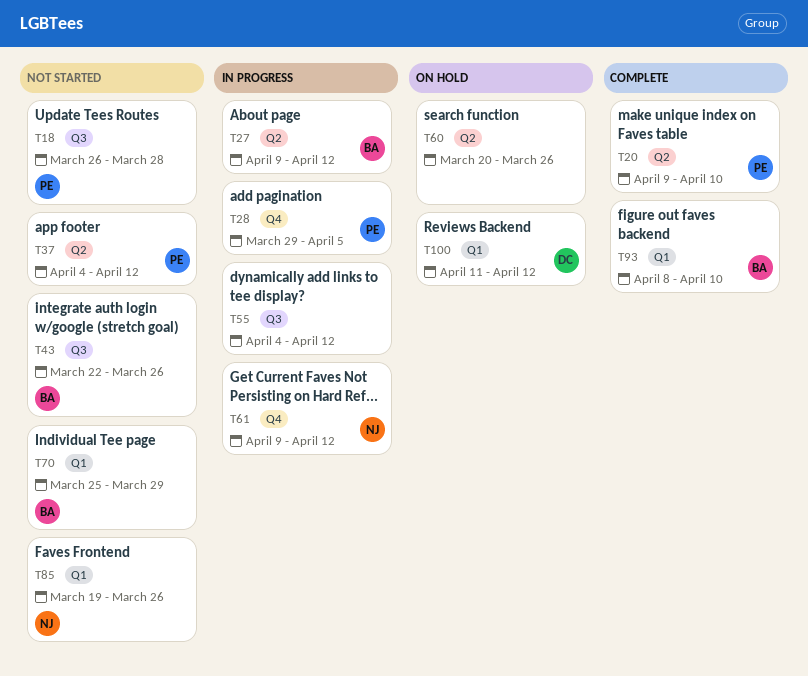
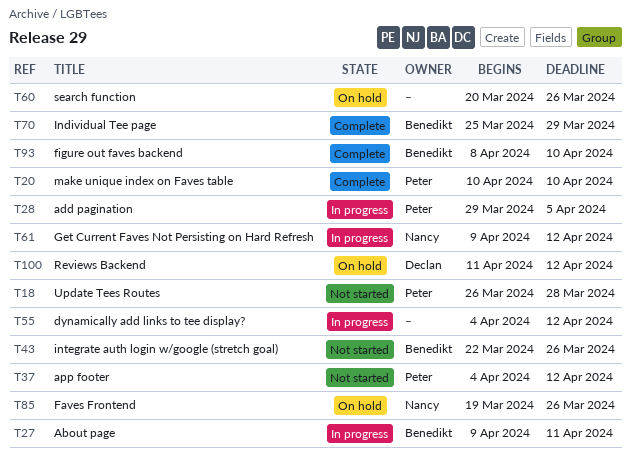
T20, start: Apr 9 -> Apr 10
T27, due: Apr 12 -> Apr 11
T70, status: Not started -> Complete
T85, status: Not started -> On hold

